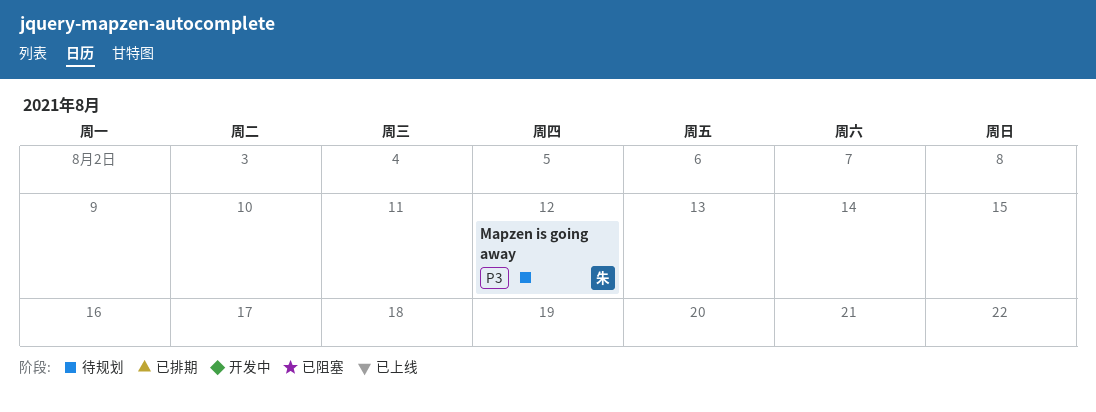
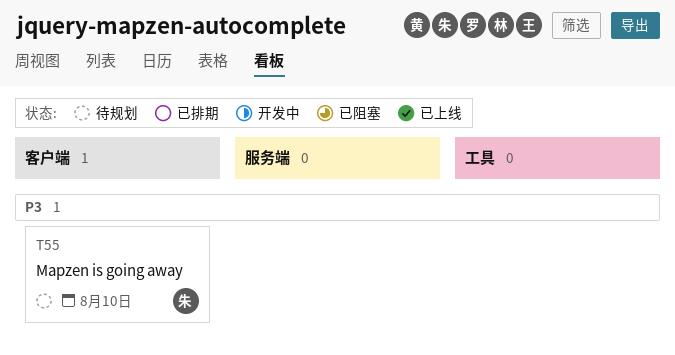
Mapzen is going away, due: Aug 12 -> Aug 10

